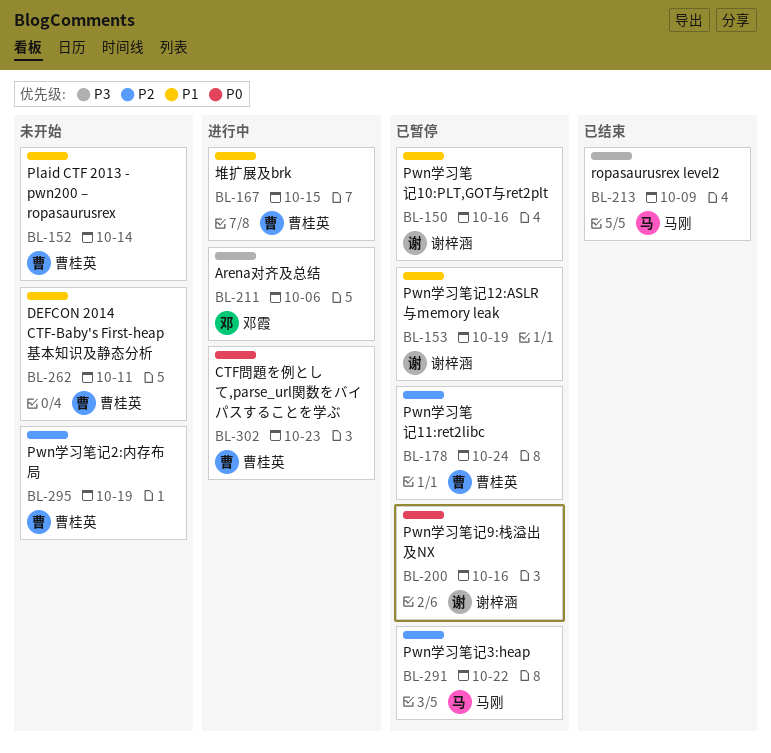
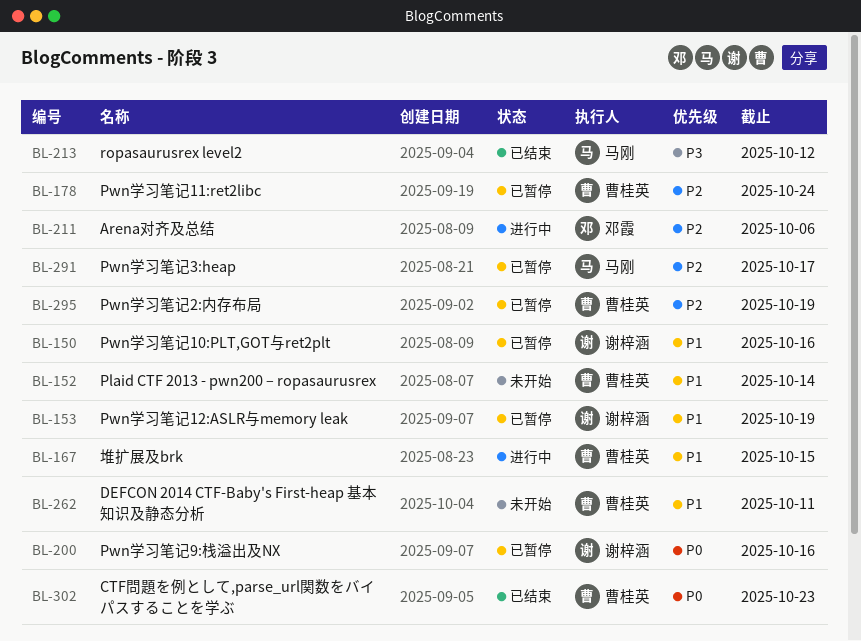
BL-211, priority: P3 -> P2
BL-213, due: Oct 9 -> Oct 12
BL-291, due: Oct 22 -> Oct 17
BL-295, status: 未开始 -> 已暂停
BL-302, status: 进行中 -> 已结束

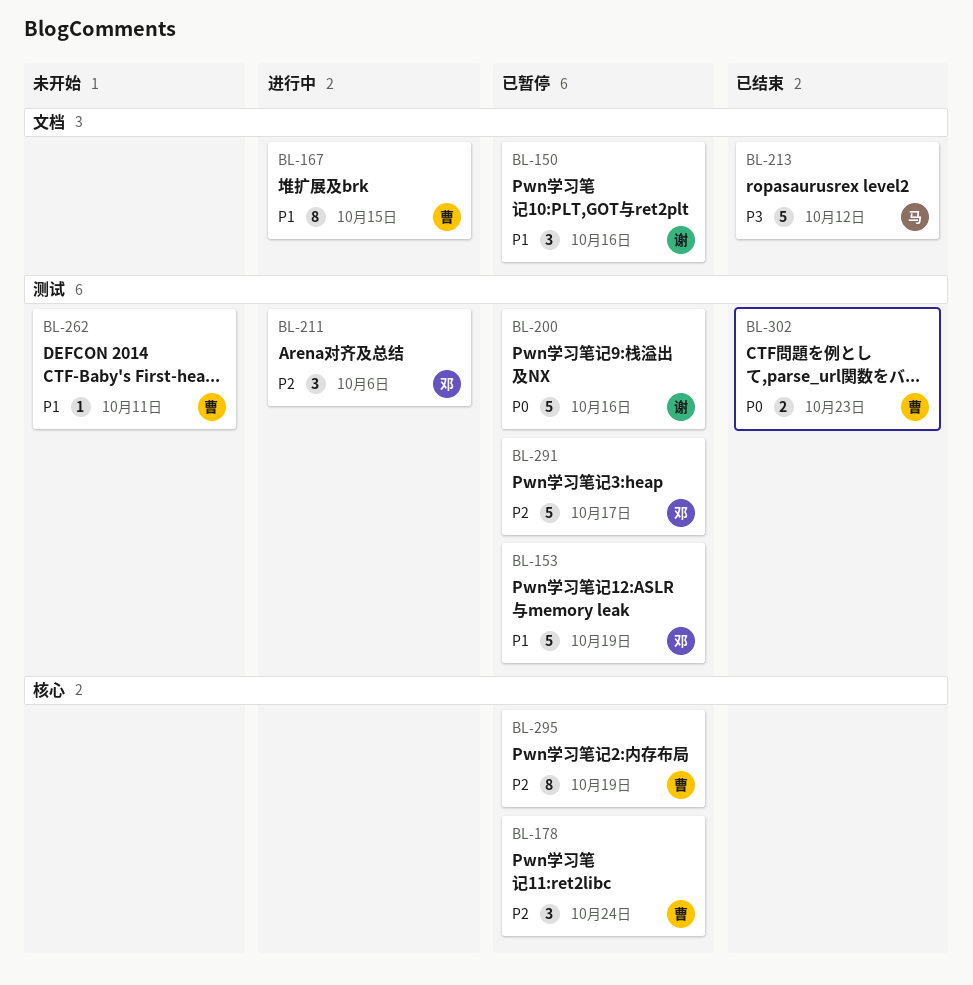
BL-152: present -> none
BL-153, owner: 谢梓涵 -> 邓霞
BL-291, owner: 马刚 -> 邓霞

